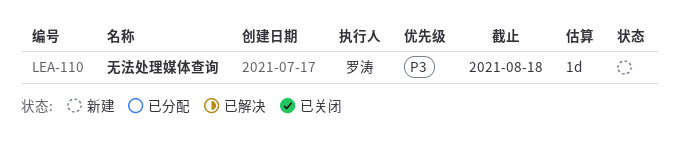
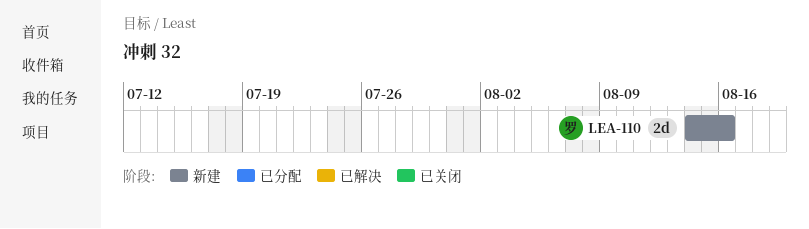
LEA-110, estimate: 1d -> 2d
LEA-110, due: Aug 18 -> Aug 16

